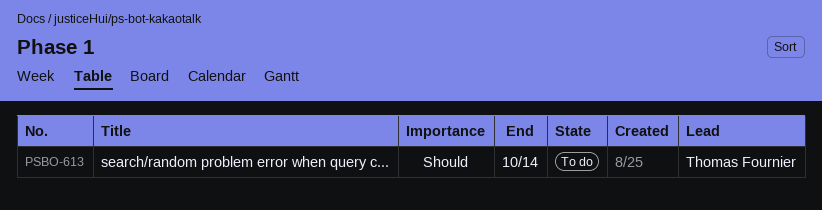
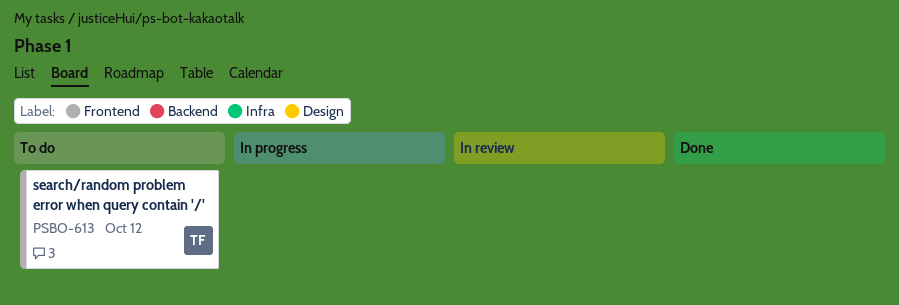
PSBO-613, due: Oct 14 -> Oct 12

